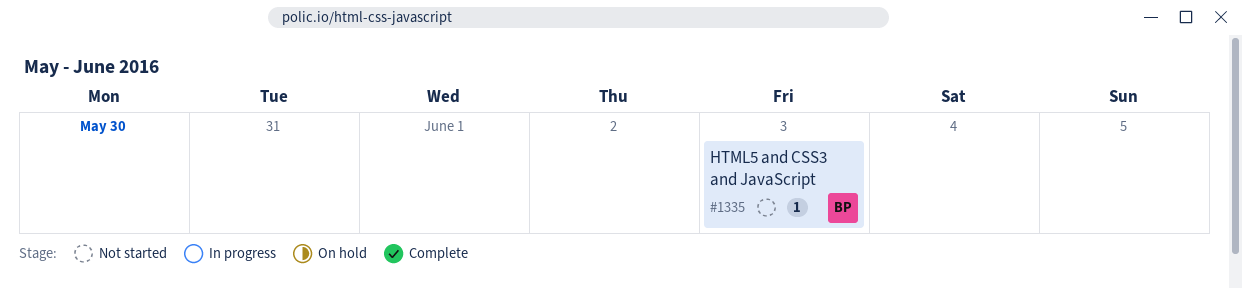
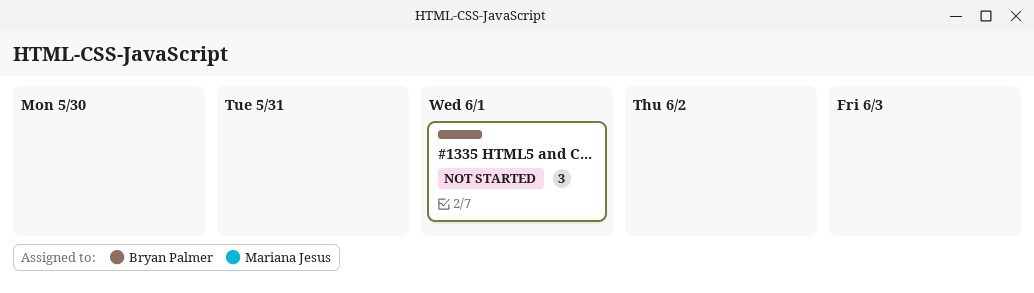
#1335, estimate: 1 -> 3
#1335, due: Jun 3 -> Jun 1

